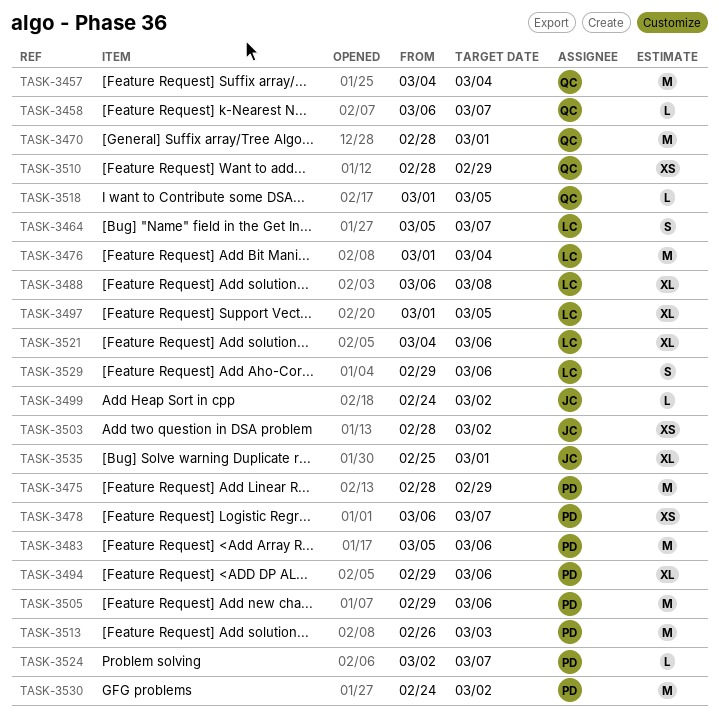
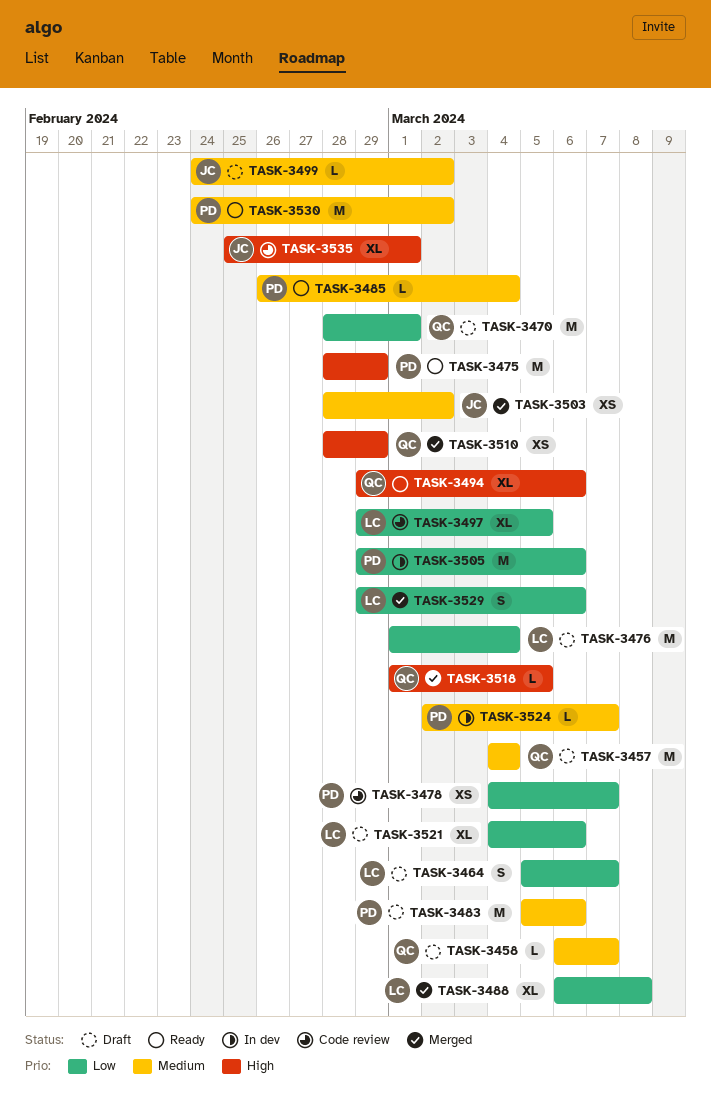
TASK-3478, start: Mar 6 -> Mar 4
TASK-3485: none -> present
TASK-3494, owner: PD -> QC
TASK-3497, start: Mar 1 -> Feb 29
TASK-3513: present -> none

